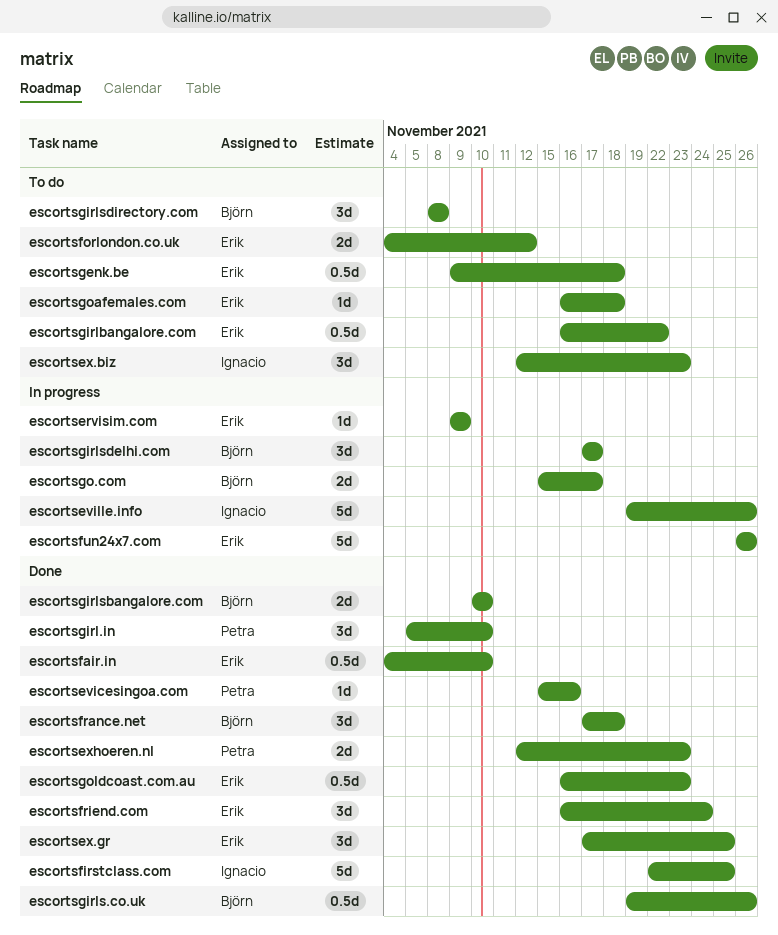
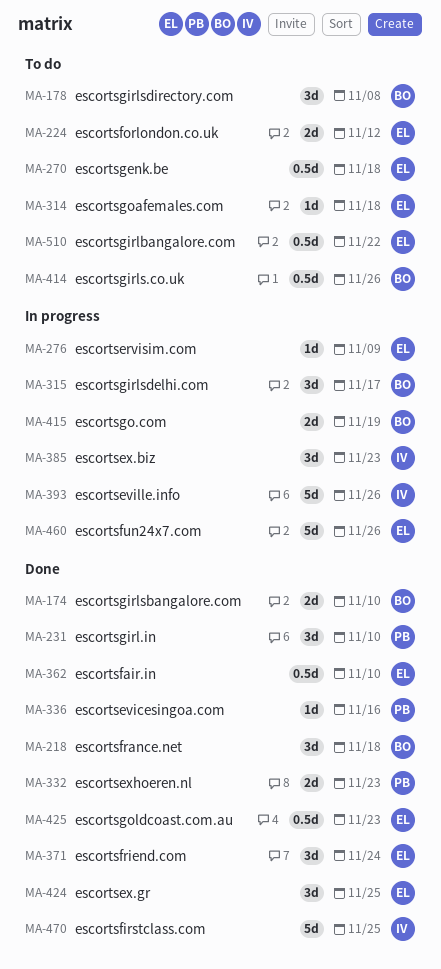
escortsex.biz, status: To do -> In progress
escortsgirls.co.uk, status: Done -> To do
escortsgo.com, due: Nov 17 -> Nov 19

